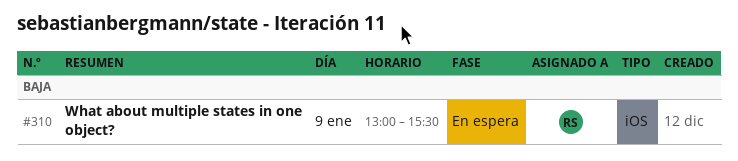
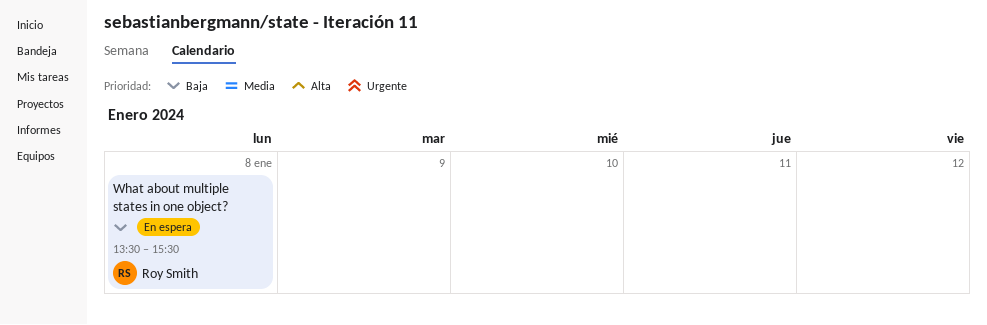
What about multiple states in one object?, day: Jan 9 -> Jan 8
What about multiple states in one object?, begins: 13:00 -> 13:30

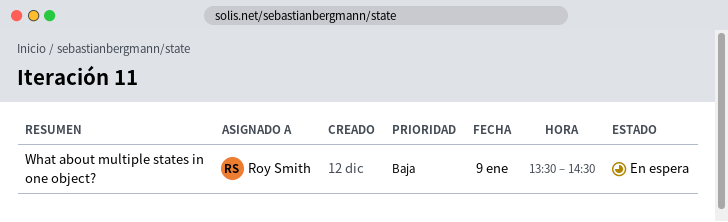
What about multiple states in one object?, day: Jan 8 -> Jan 9
What about multiple states in one object?, ends: 15:30 -> 14:30

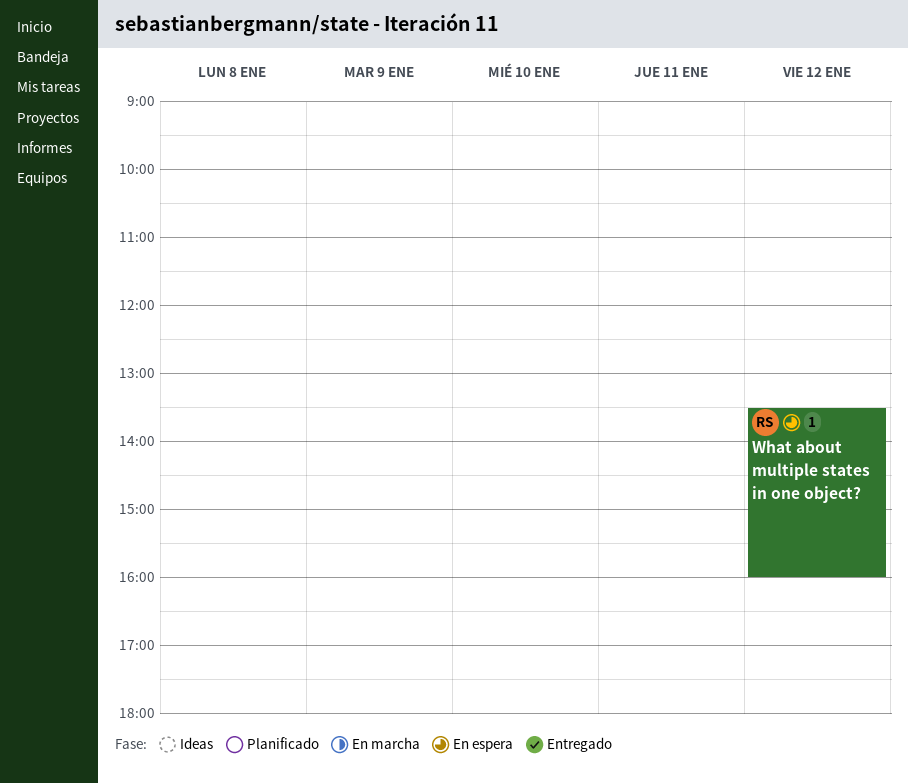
What about multiple states in one object?, day: Jan 9 -> Jan 12
What about multiple states in one object?, ends: 14:30 -> 16:00

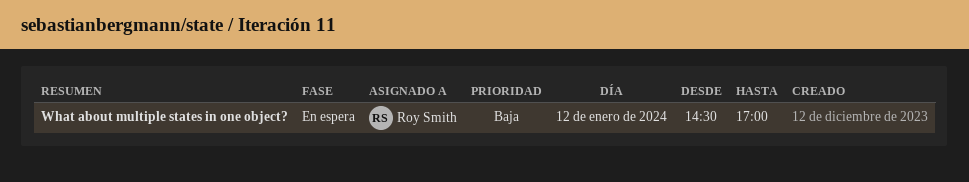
What about multiple states in one object?, begins: 13:30 -> 14:30
What about multiple states in one object?, ends: 16:00 -> 17:00

